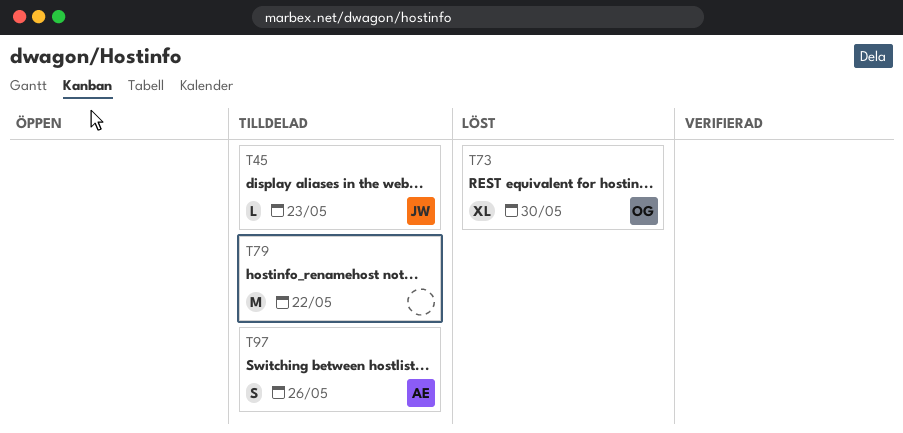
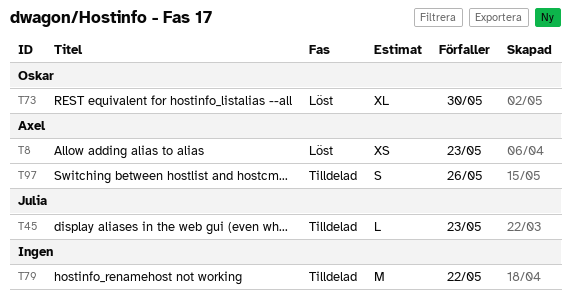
T8: none -> present

